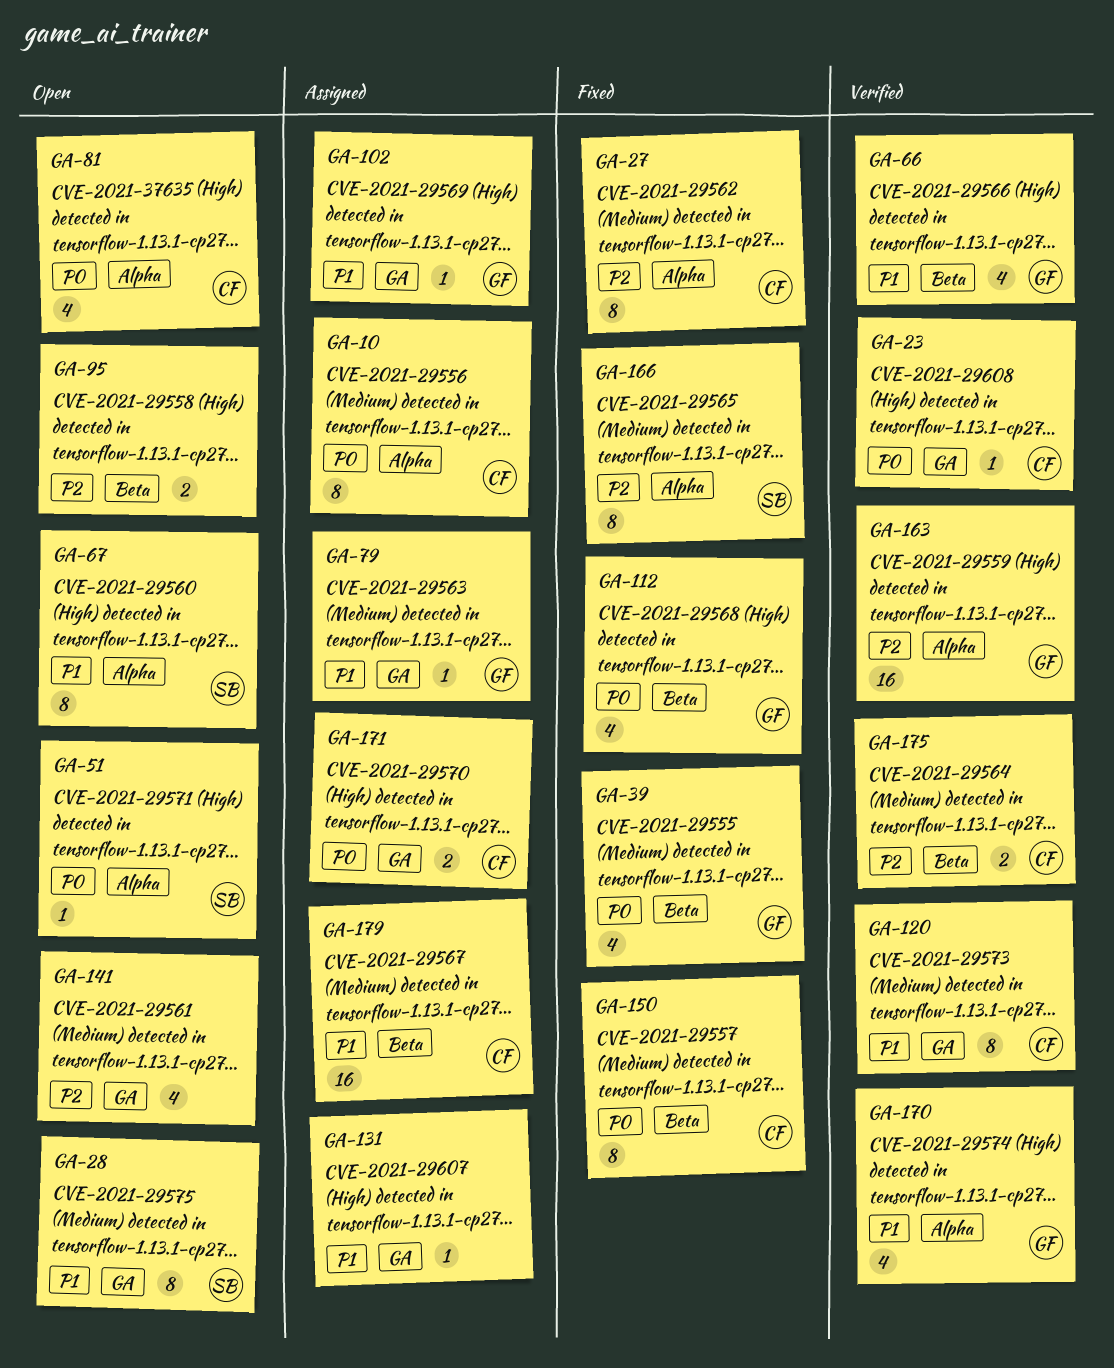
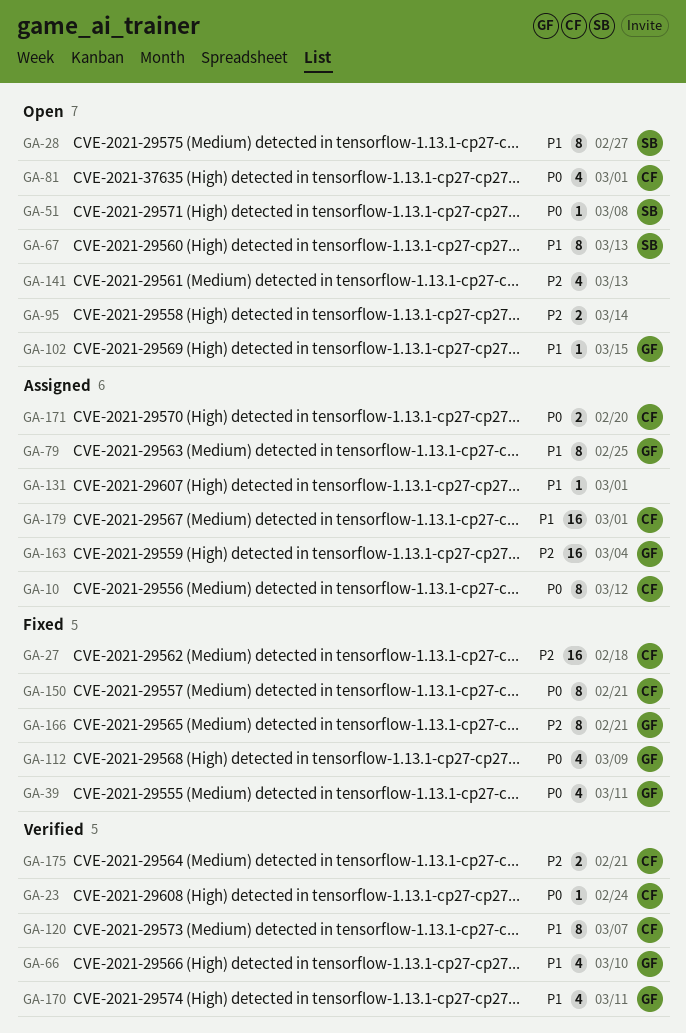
GA-27, estimate: 8 -> 16
GA-79, estimate: 1 -> 8
GA-102, status: Assigned -> Open
GA-163, status: Verified -> Assigned
GA-166, owner: SB -> GF

